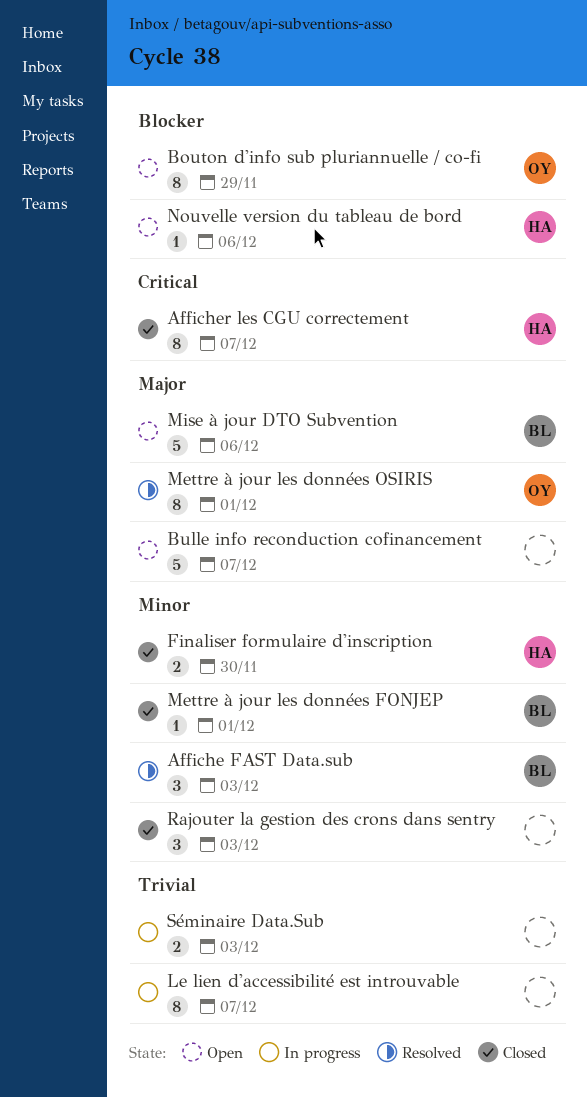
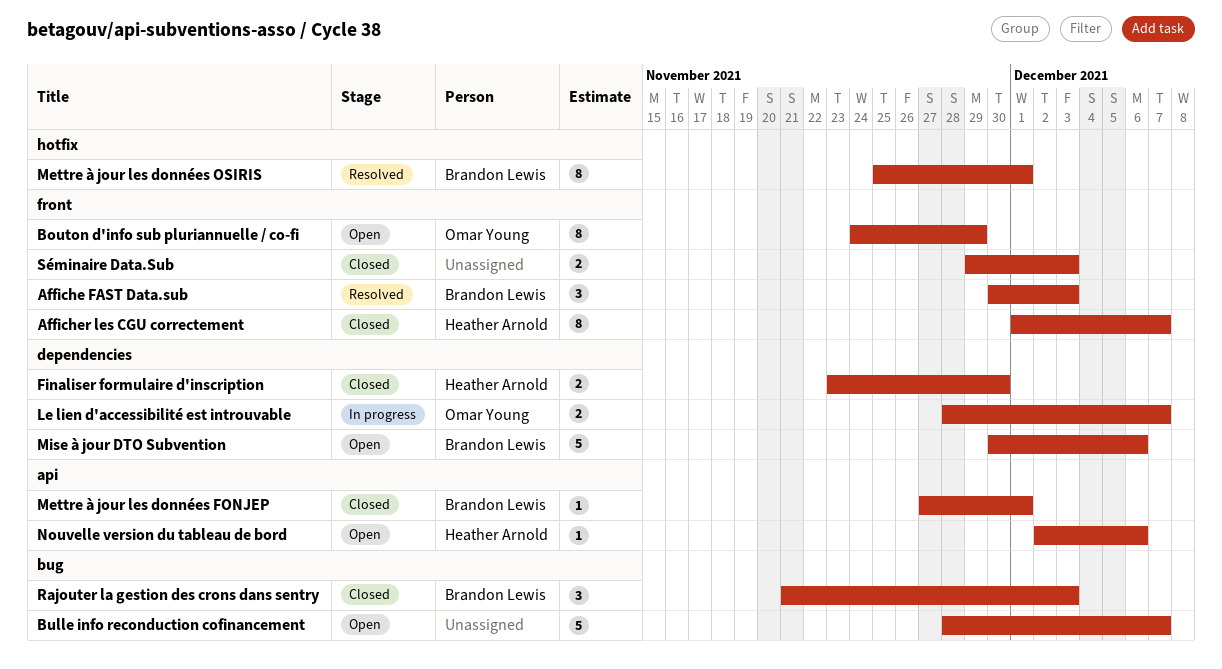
Le lien d'accessibilité est introuvable, owner: none -> Omar Young
Le lien d'accessibilité est introuvable, estimate: 8 -> 2
Mettre à jour les données OSIRIS, owner: Omar Young -> Brandon Lewis
Rajouter la gestion des crons dans sentry, owner: none -> Brandon Lewis
Séminaire Data.Sub, status: In progress -> Closed

